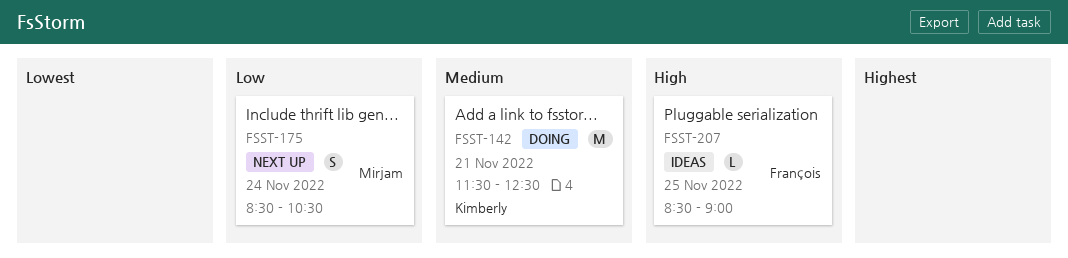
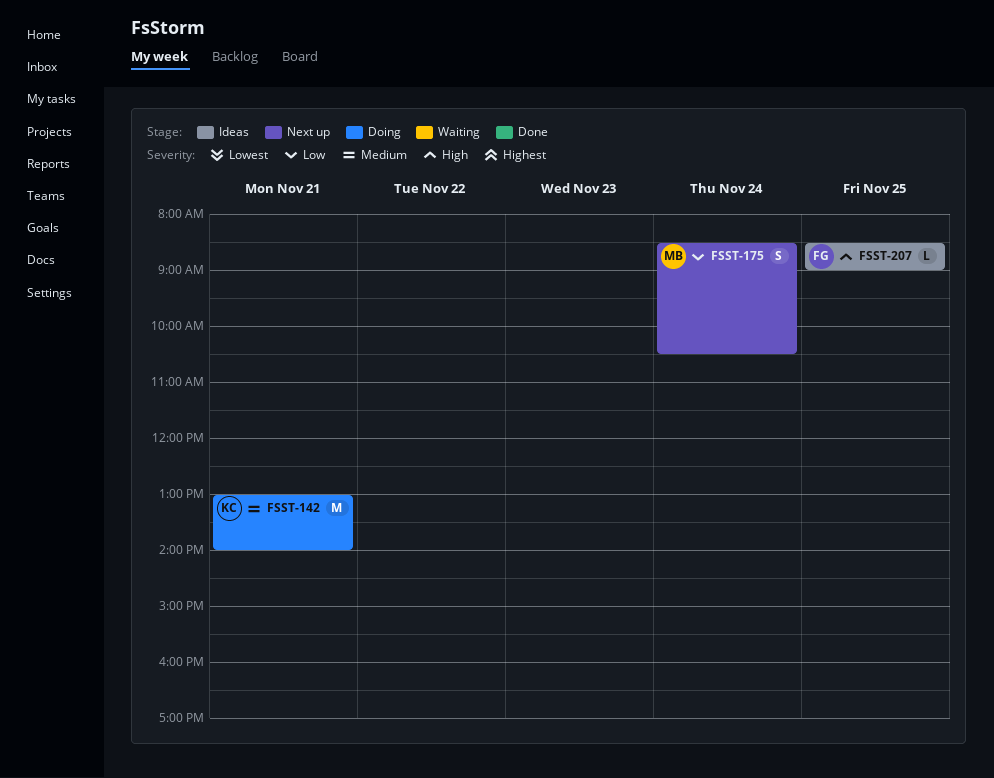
FSST-142, begins: 11:30 -> 13:00
FSST-142, ends: 12:30 -> 14:00

